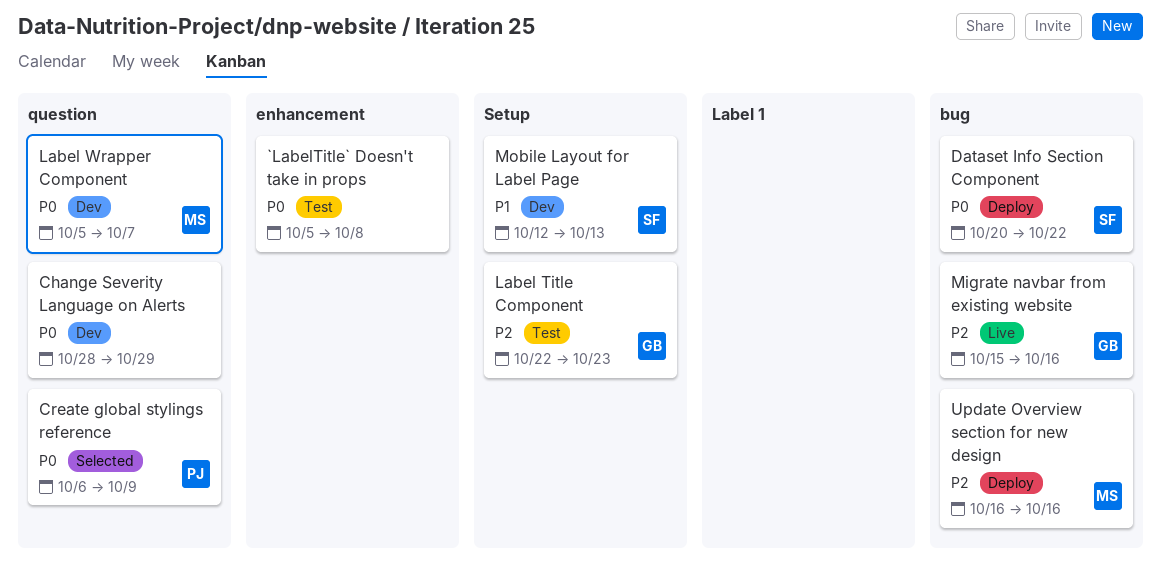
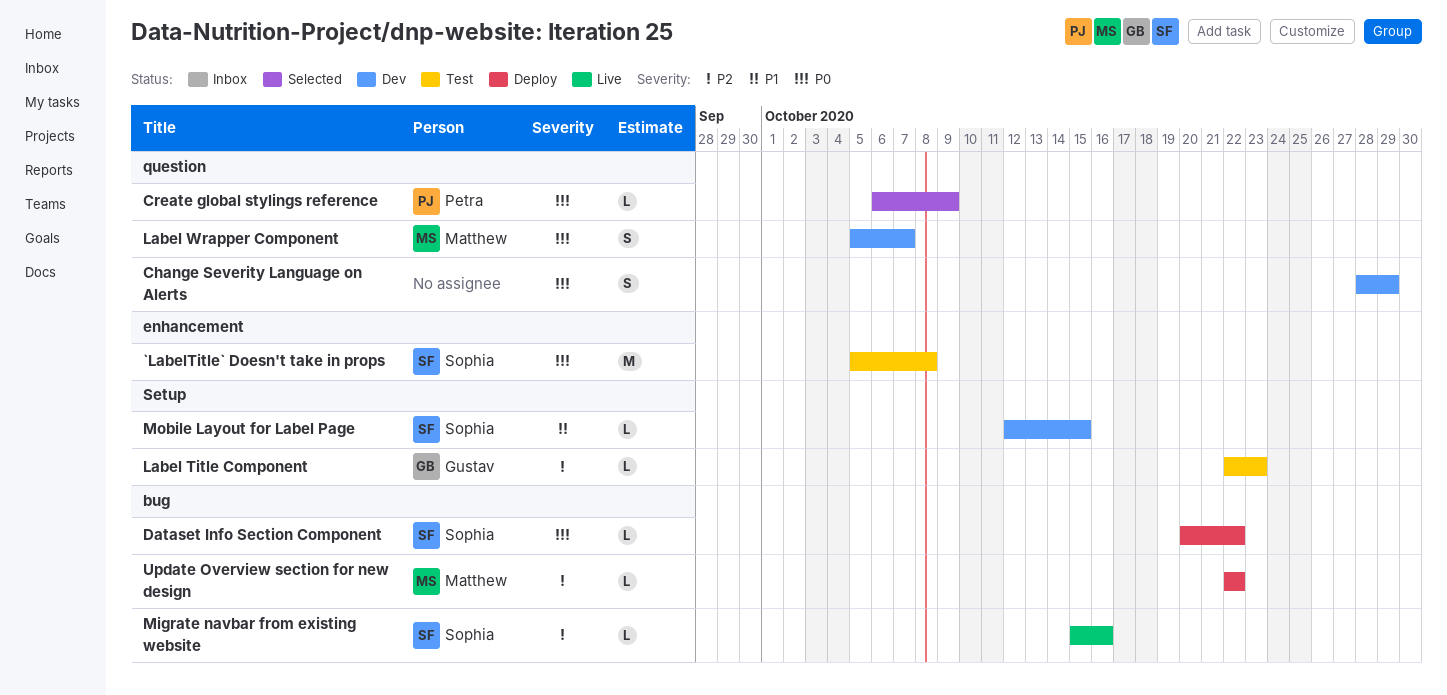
`LabelTitle` Doesn't take in props, owner: none -> Sophia
Migrate navbar from existing website, owner: Gustav -> Sophia
Mobile Layout for Label Page, due: Oct 13 -> Oct 15
Update Overview section for new design, start: Oct 16 -> Oct 22
Update Overview section for new design, due: Oct 16 -> Oct 22

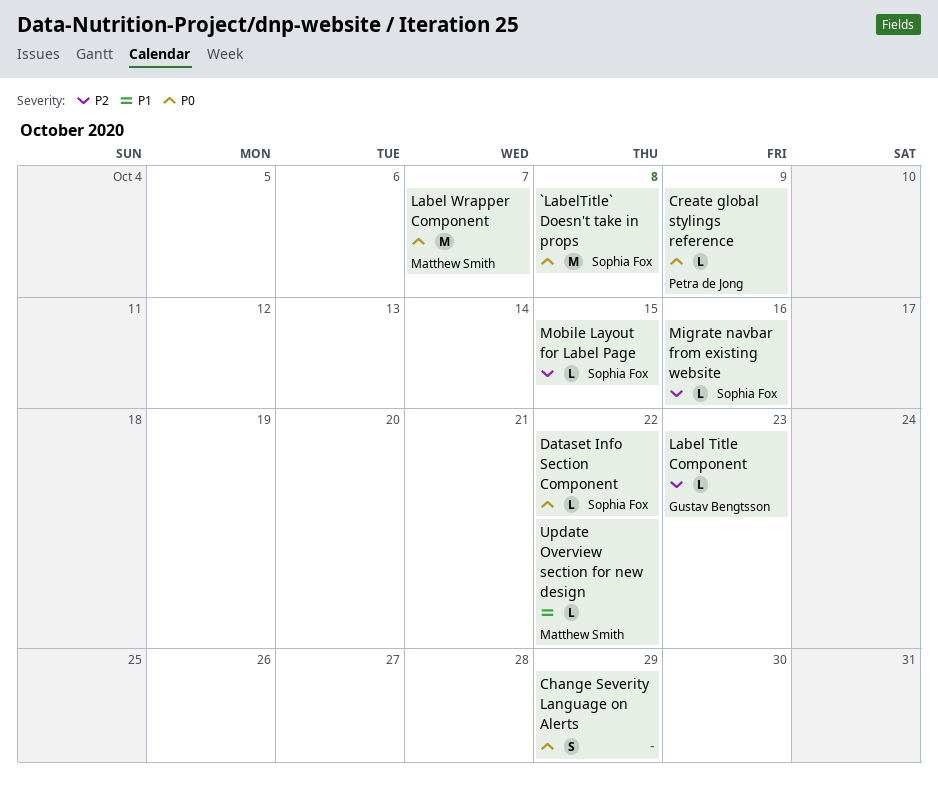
Label Wrapper Component, estimate: S -> M
Mobile Layout for Label Page, priority: P1 -> P2
Update Overview section for new design, priority: P2 -> P1

